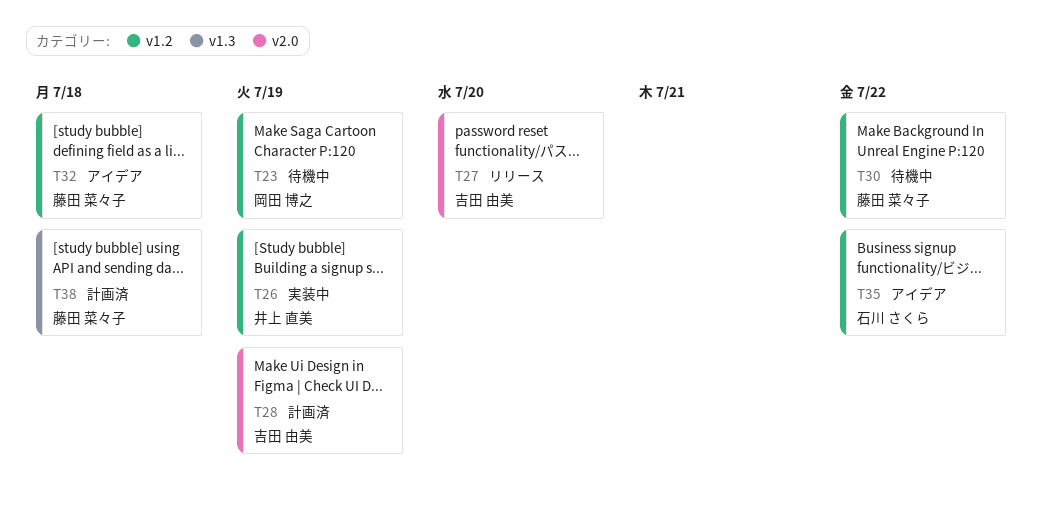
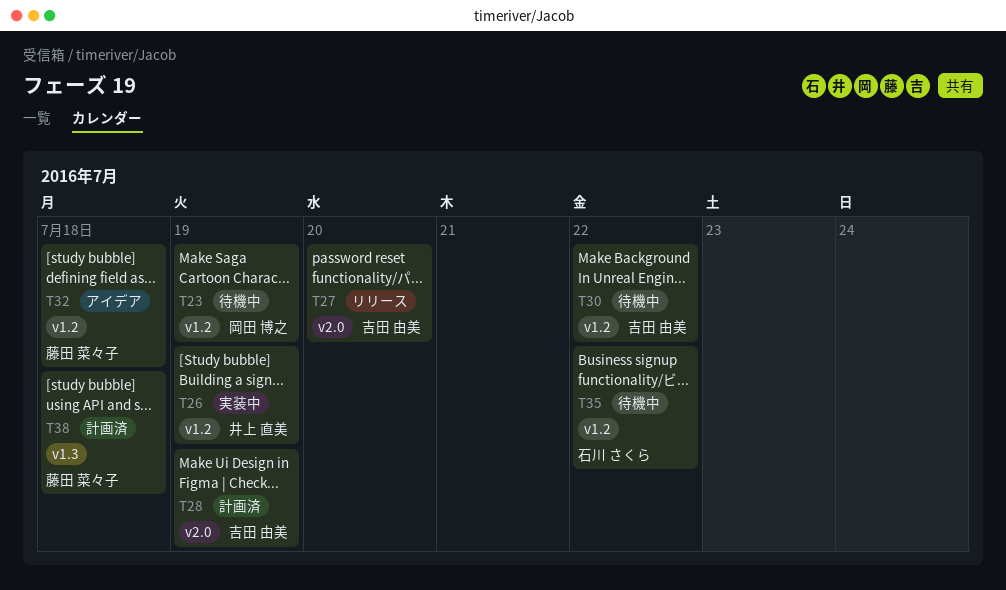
T30, owner: 藤田 菜々子 -> 吉田 由美
T35, status: アイデア -> 待機中

